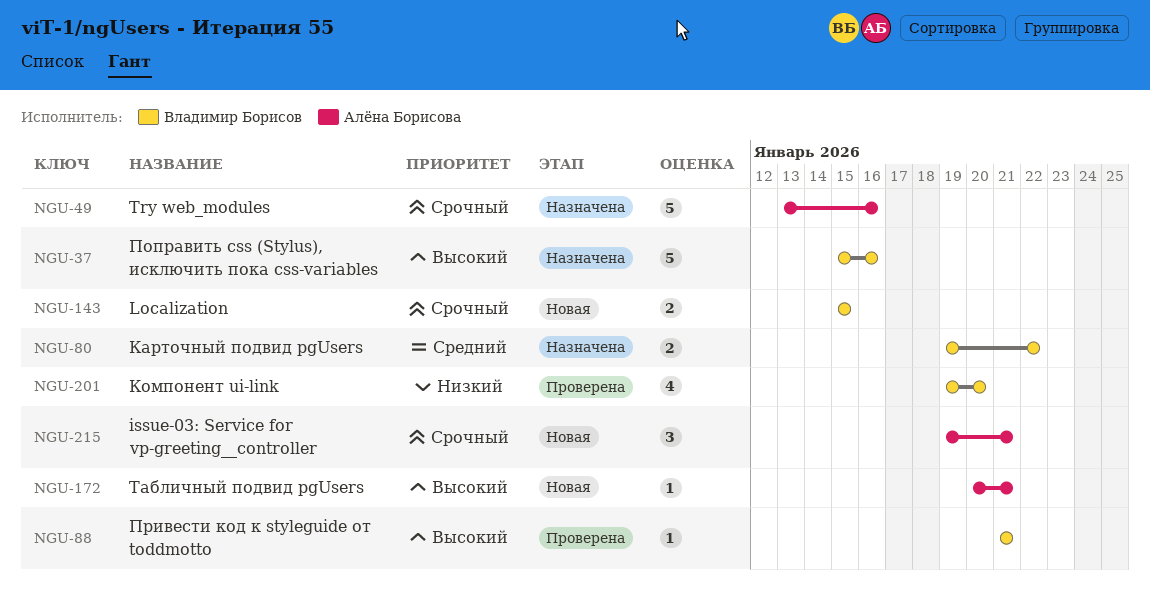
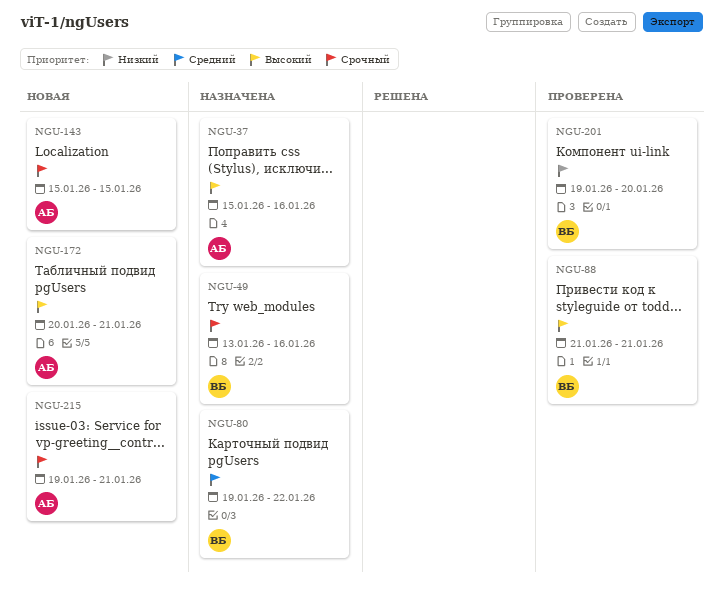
NGU-37, owner: Владимир Борисов -> Алёна Борисова
NGU-49, owner: Алёна Борисова -> Владимир Борисов
NGU-143, owner: Владимир Борисов -> Алёна Борисова

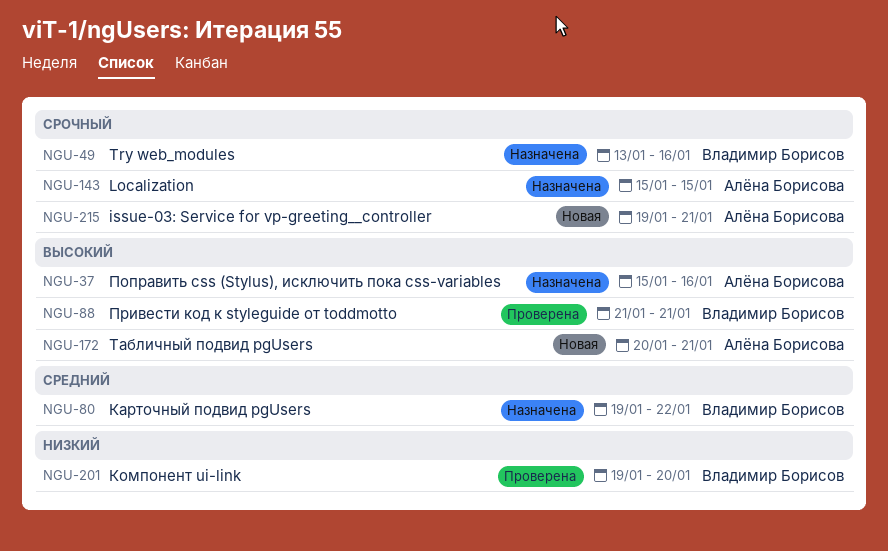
NGU-143, status: Новая -> Назначена

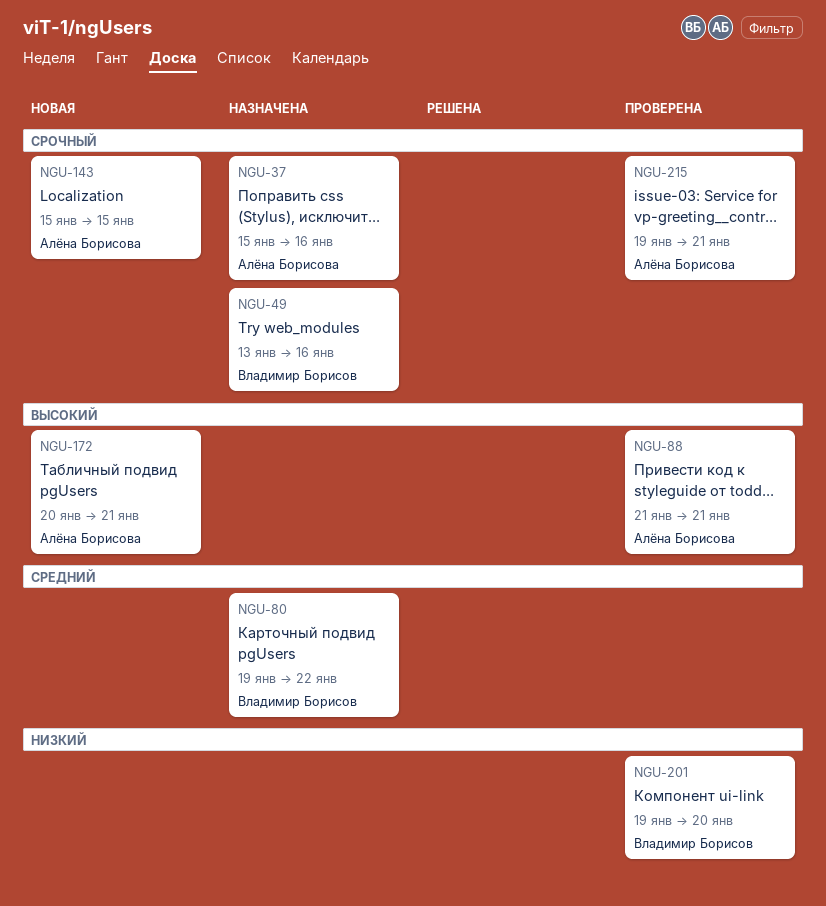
NGU-37, priority: Высокий -> Срочный
NGU-88, owner: Владимир Борисов -> Алёна Борисова
NGU-143, status: Назначена -> Новая
NGU-215, status: Новая -> Проверена

